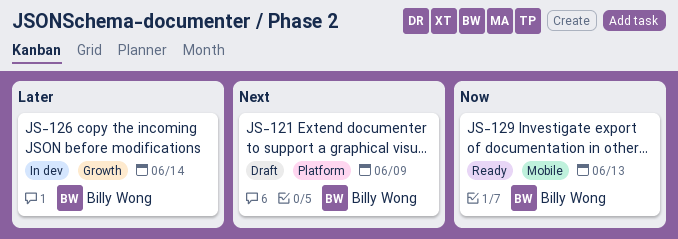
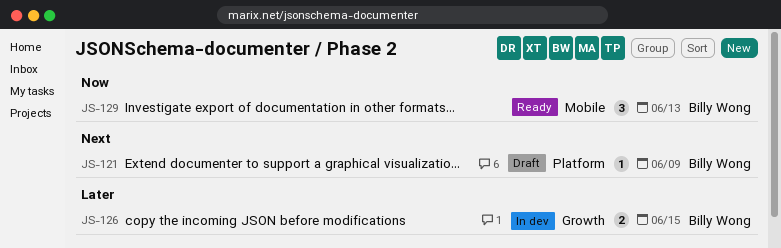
JS-126, due: Jun 14 -> Jun 15

